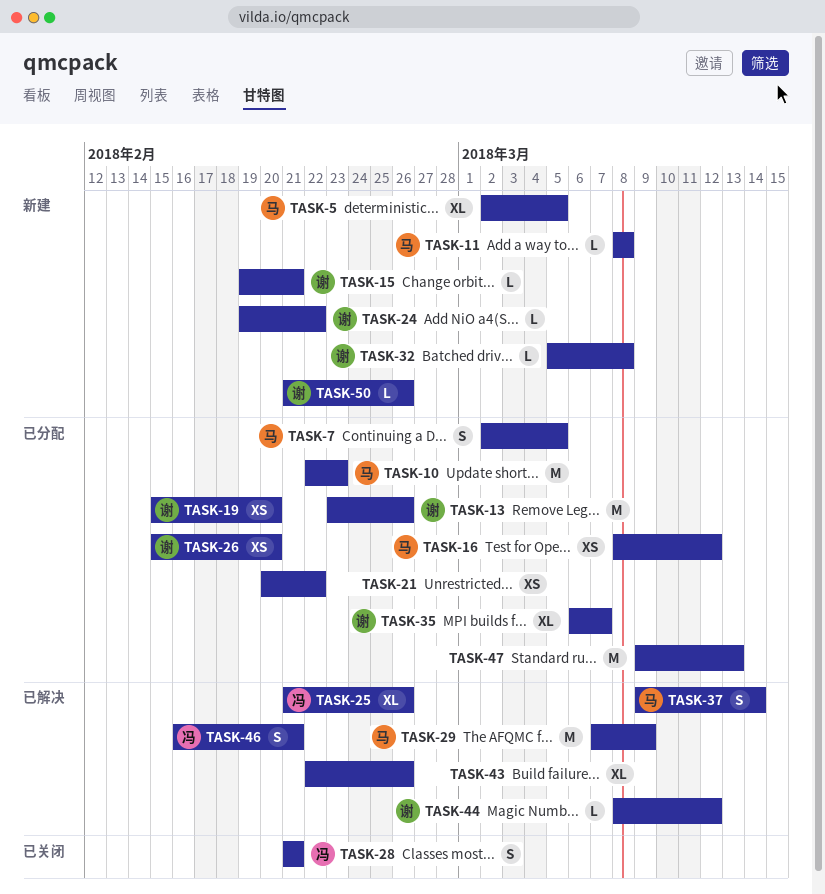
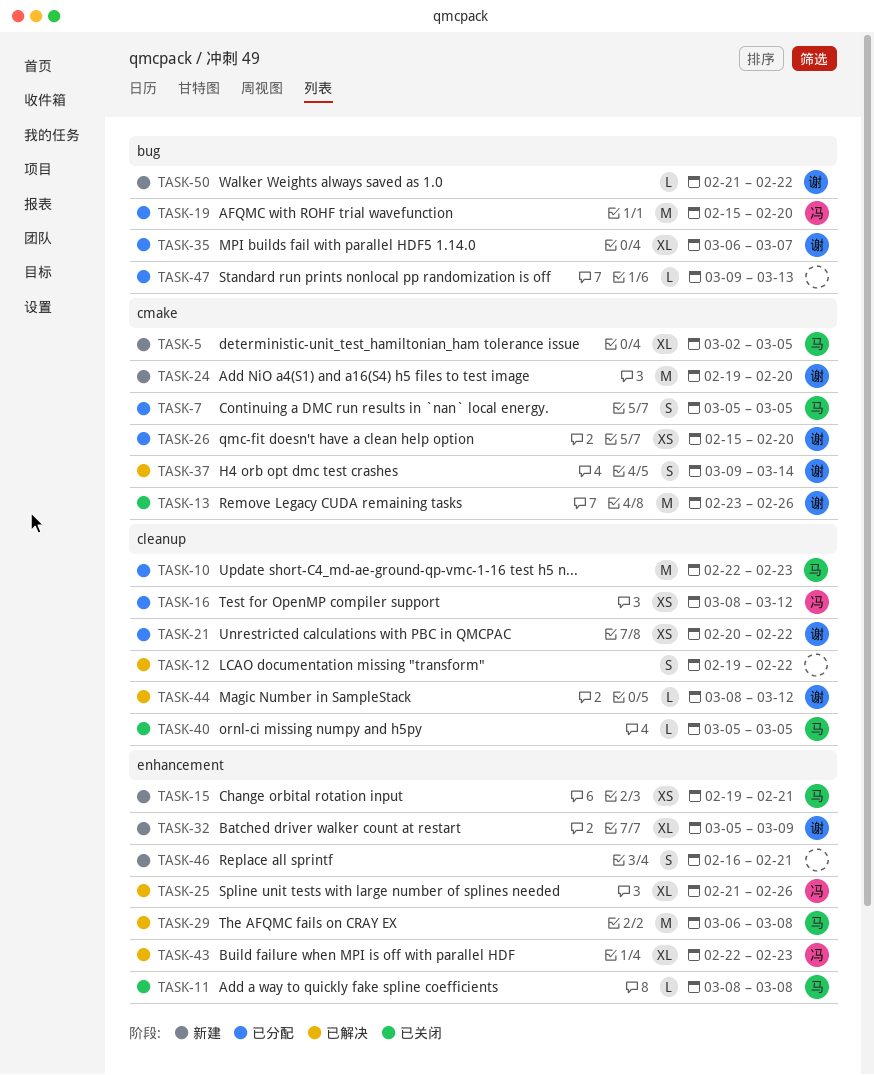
TASK-7, start: Mar 2 -> Mar 5
TASK-11, status: 新建 -> 已关闭
TASK-12: none -> present
TASK-13, status: 已分配 -> 已关闭
TASK-15, owner: 谢 -> 马
TASK-15, estimate: L -> XS
TASK-16, owner: 马 -> 冯
TASK-19, owner: 谢 -> 冯
TASK-19, estimate: XS -> M
TASK-21, owner: none -> 谢
TASK-24, estimate: L -> M
TASK-24, due: Feb 22 -> Feb 20
TASK-28: present -> none
TASK-29, start: Mar 7 -> Mar 6
TASK-29, due: Mar 9 -> Mar 8
TASK-32, estimate: L -> XL
TASK-32, due: Mar 8 -> Mar 9
TASK-37, owner: 马 -> 谢
TASK-40: none -> present
TASK-43, owner: none -> 冯
TASK-43, due: Feb 26 -> Feb 23
TASK-46, status: 已解决 -> 新建
TASK-46, owner: 冯 -> none
TASK-47, estimate: M -> L
TASK-50, due: Feb 26 -> Feb 22

